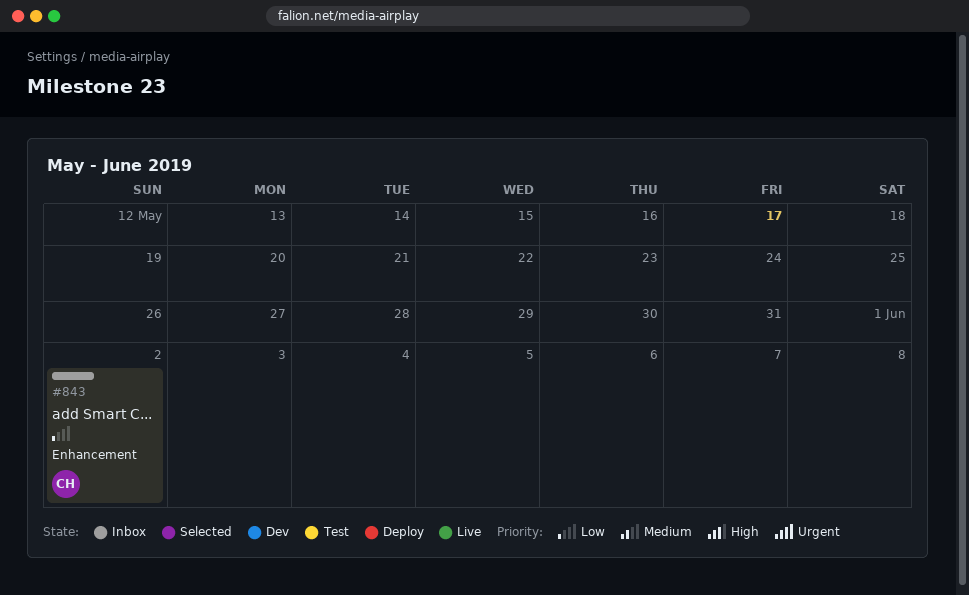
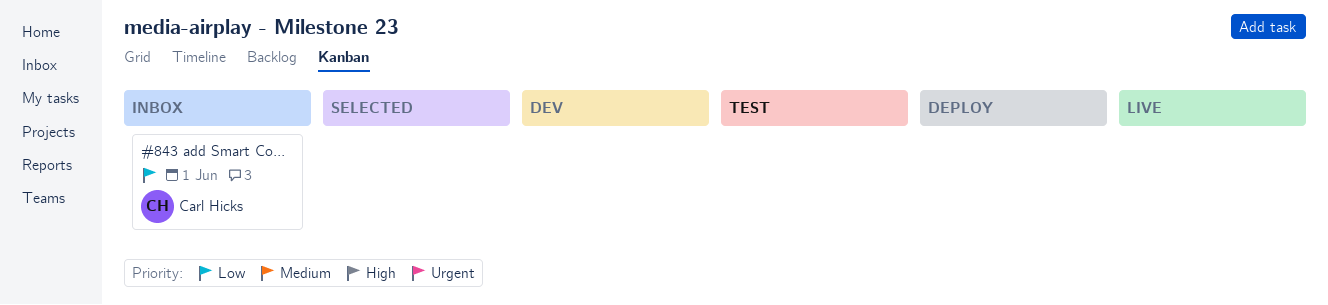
#843, due: Jun 2 -> Jun 1

